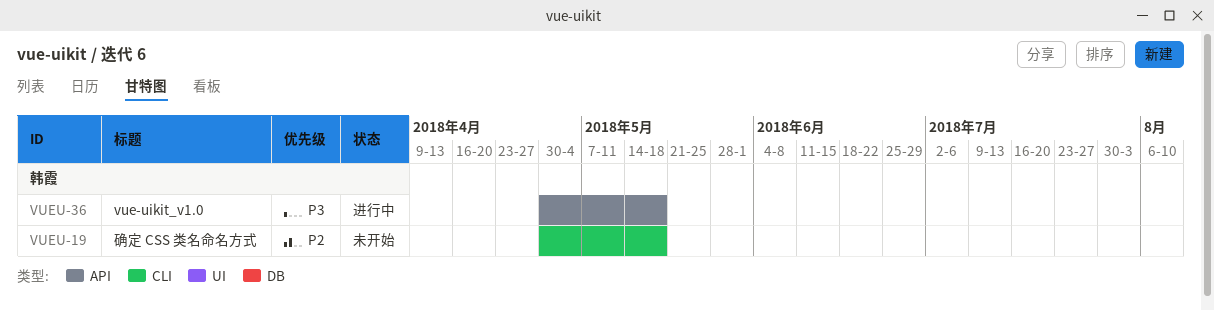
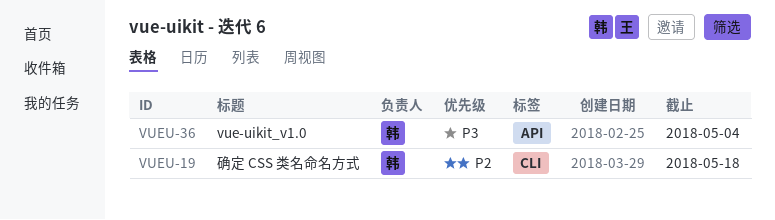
VUEU-36, due: May 18 -> May 4

